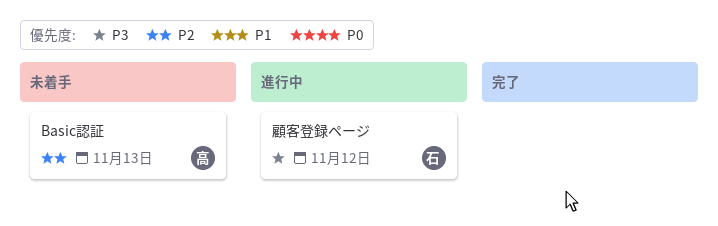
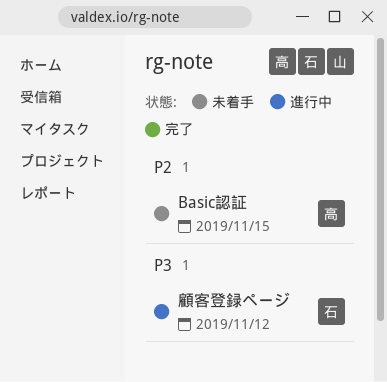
Basic認証, due: Nov 13 -> Nov 15

